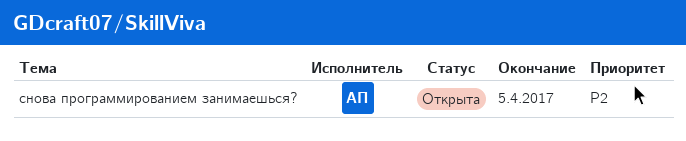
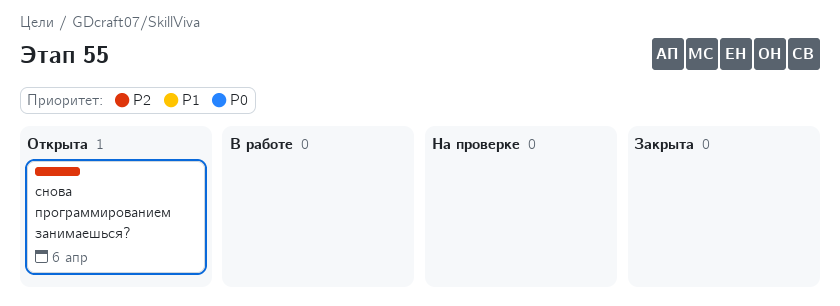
снова программированием занимаешься?, due: Apr 5 -> Apr 6

